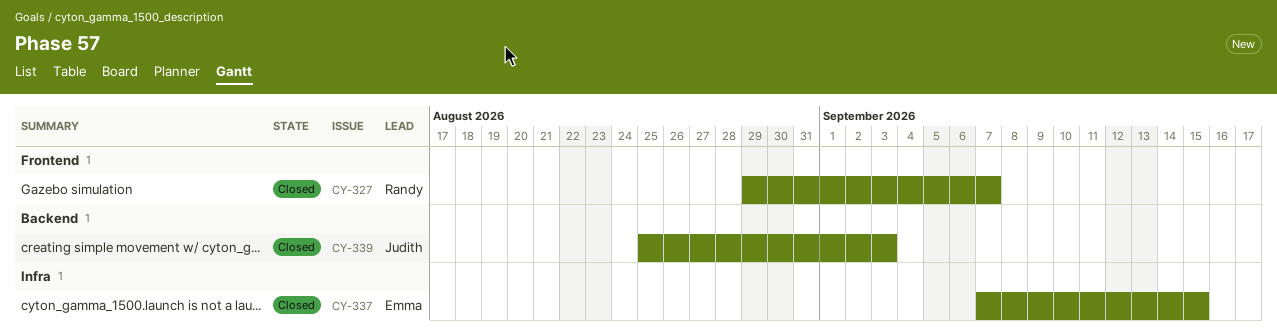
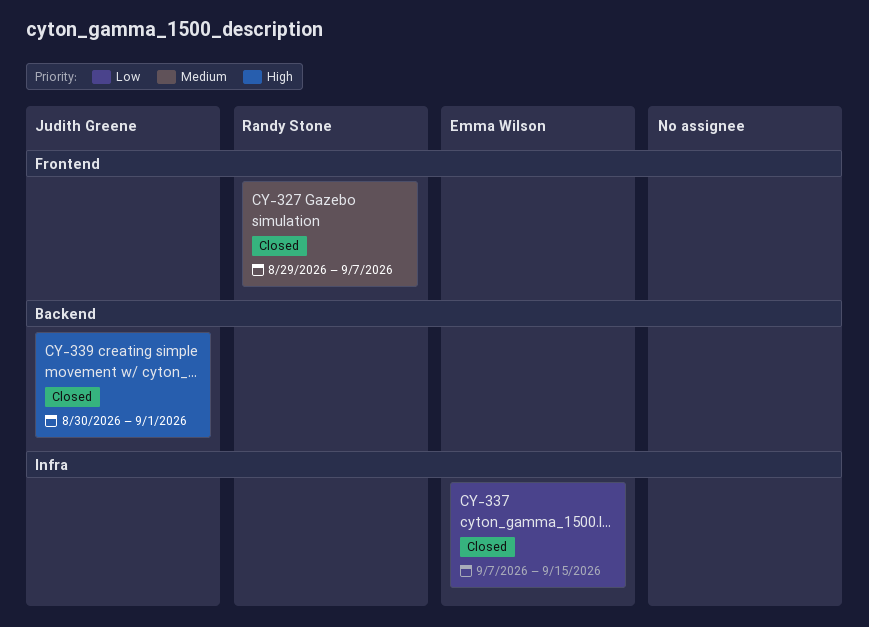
CY-339, start: Aug 25 -> Aug 30
CY-339, due: Sep 3 -> Sep 1

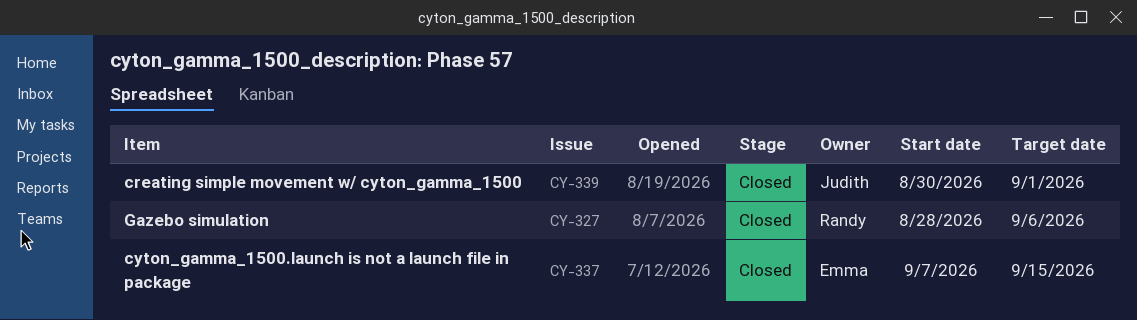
CY-327, start: Aug 29 -> Aug 28
CY-327, due: Sep 7 -> Sep 6

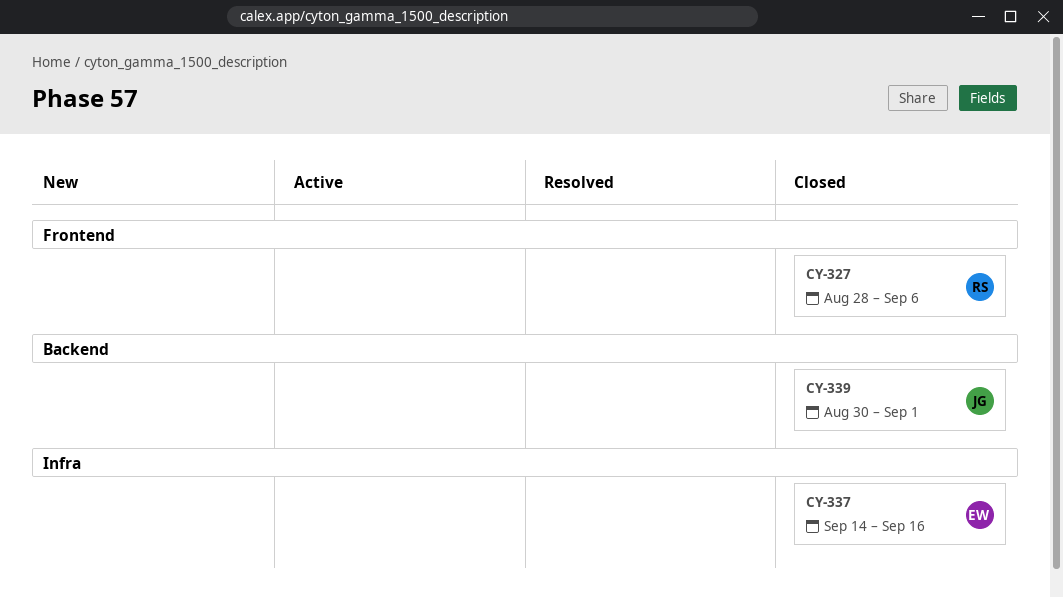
CY-337, start: Sep 7 -> Sep 14
CY-337, due: Sep 15 -> Sep 16

